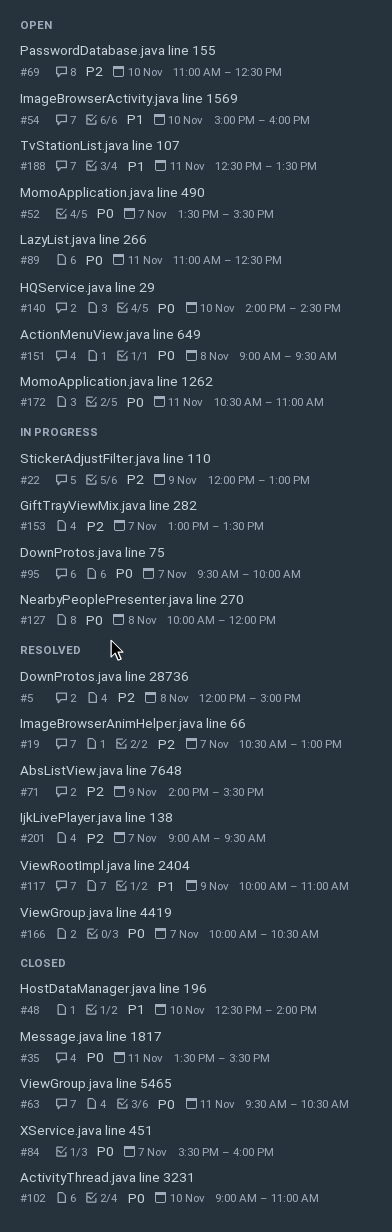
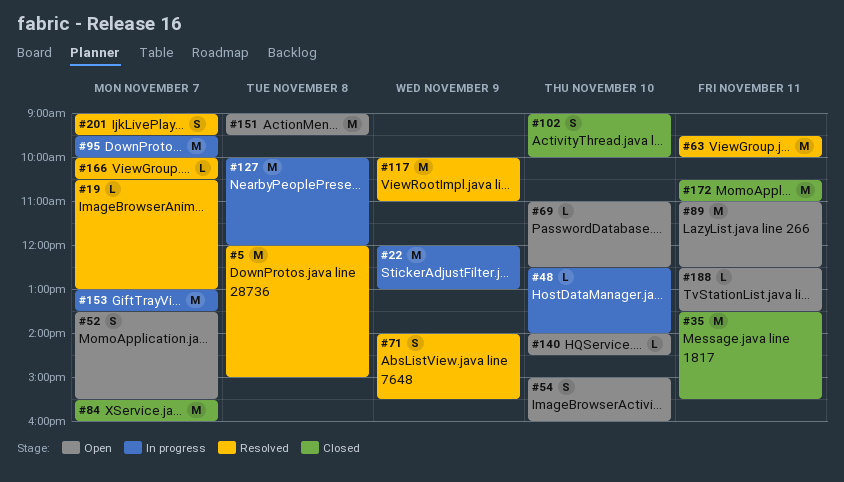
#48, status: Closed -> In progress
#63, status: Closed -> Resolved
#63, ends: 10:30 -> 10:00
#102, ends: 11:00 -> 10:00
#172, status: Open -> Closed

